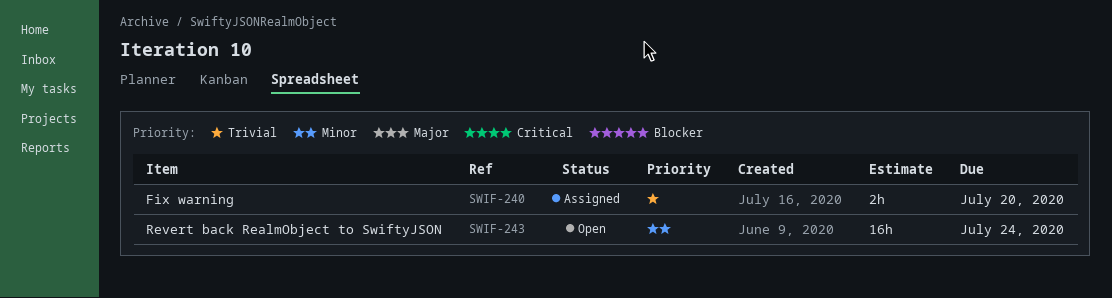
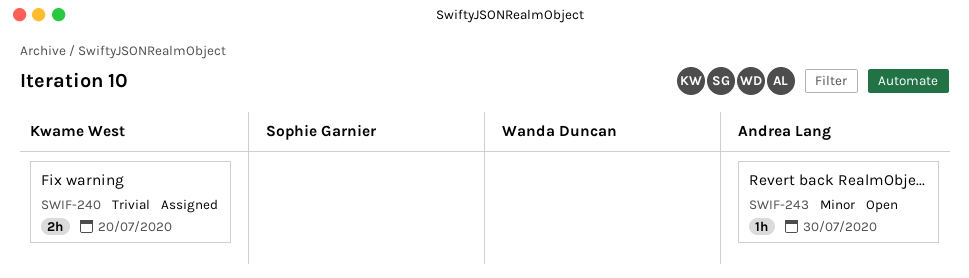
SWIF-243, estimate: 16h -> 1h
SWIF-243, due: Jul 24 -> Jul 30

